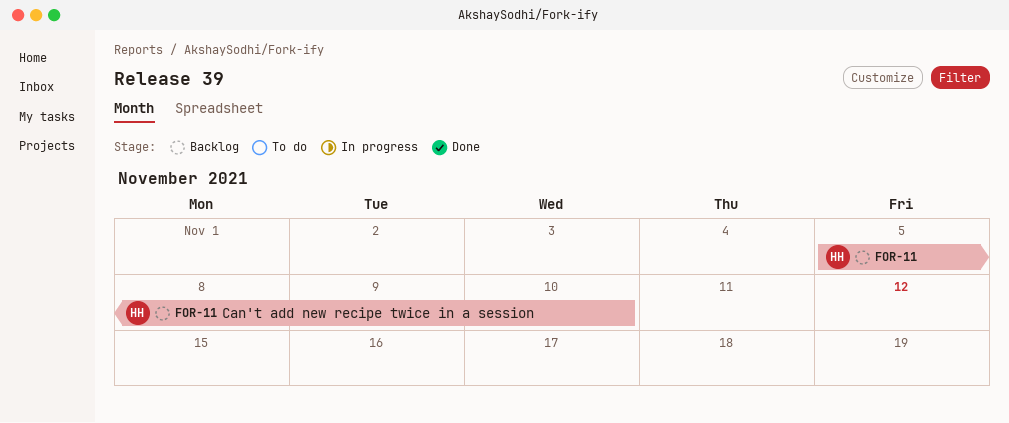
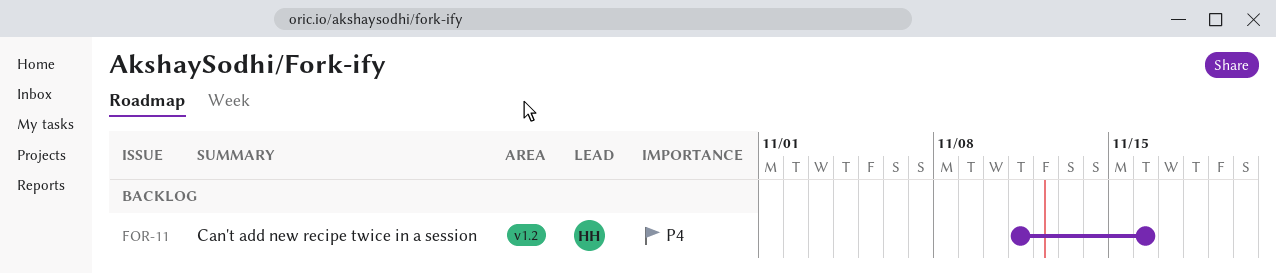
FOR-11, start: Nov 5 -> Nov 11
FOR-11, due: Nov 10 -> Nov 16

